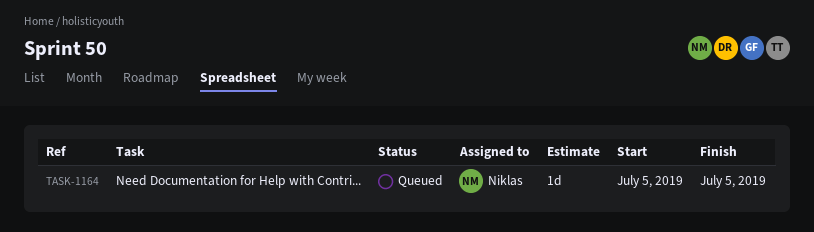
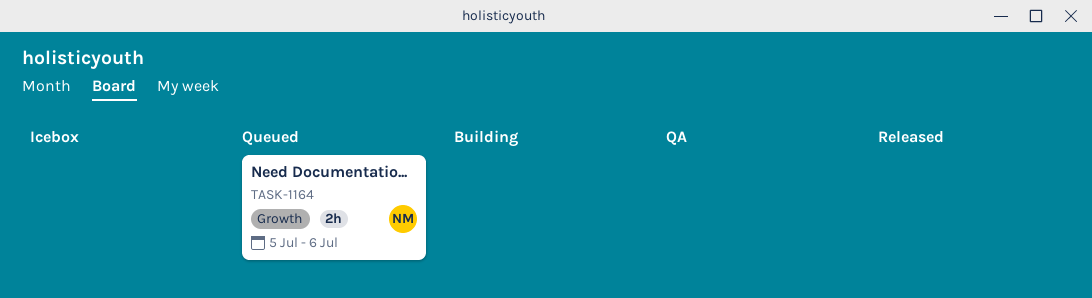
TASK-1164, estimate: 1d -> 2h
TASK-1164, due: Jul 5 -> Jul 6

